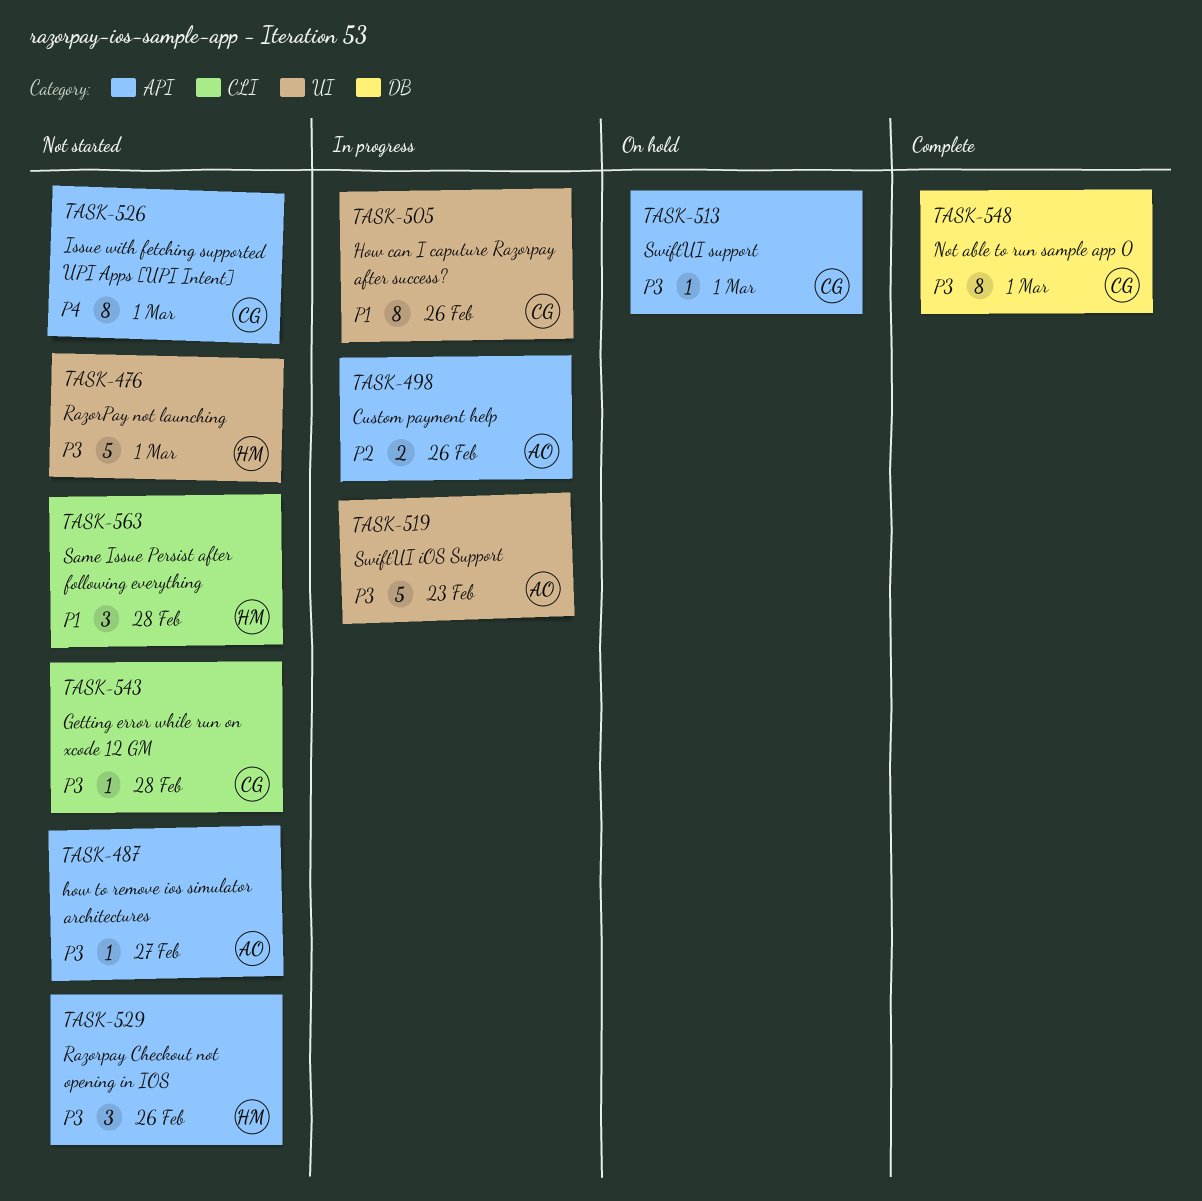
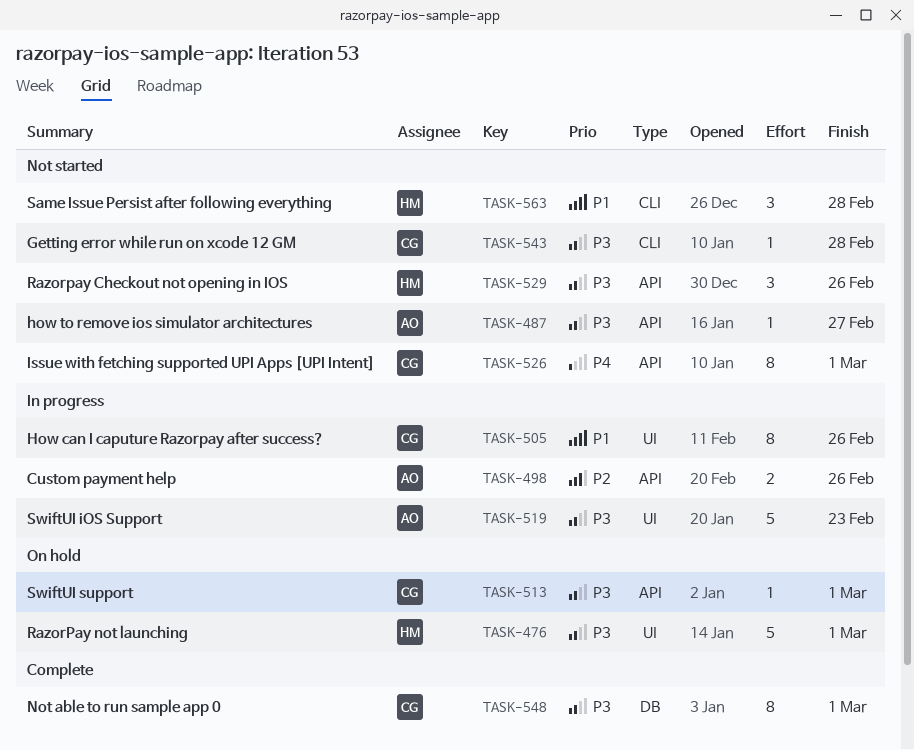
TASK-476, status: Not started -> On hold

